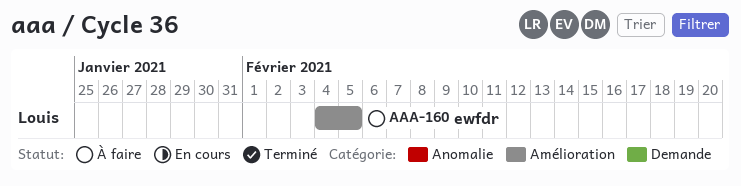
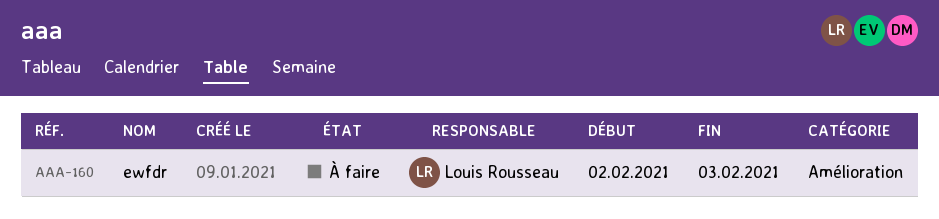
AAA-160, start: Feb 4 -> Feb 2
AAA-160, due: Feb 5 -> Feb 3

